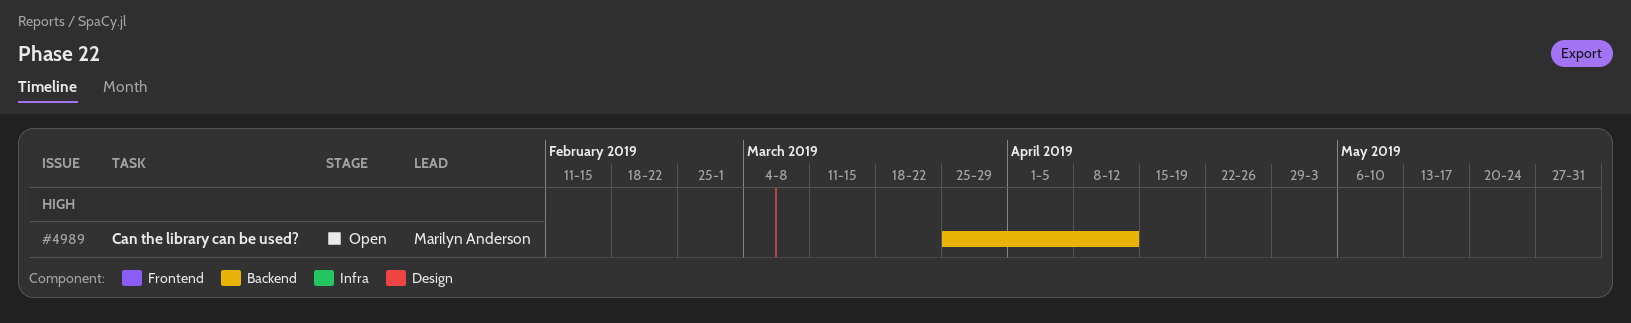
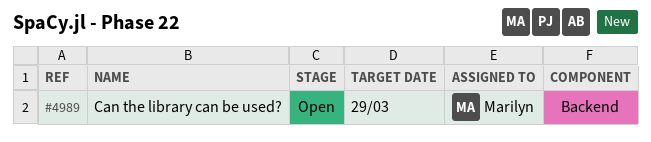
#4989, due: Apr 12 -> Mar 29

